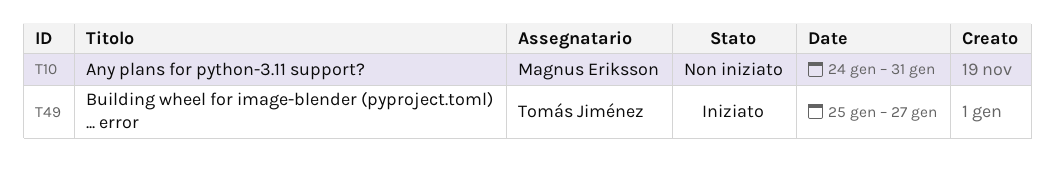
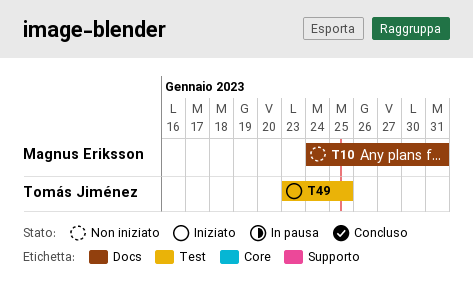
T49, start: Jan 25 -> Jan 23
T49, due: Jan 27 -> Jan 25

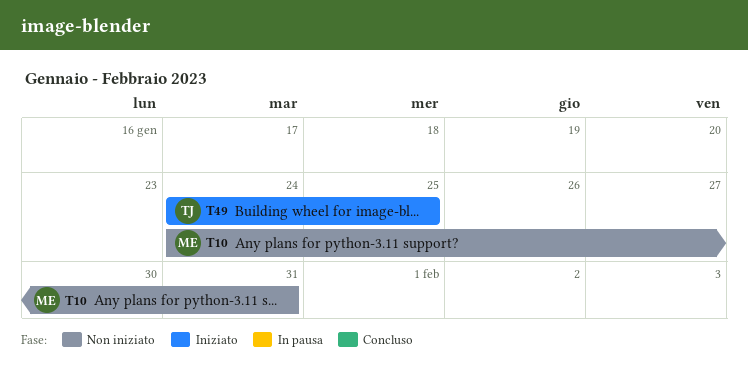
T49, start: Jan 23 -> Jan 24

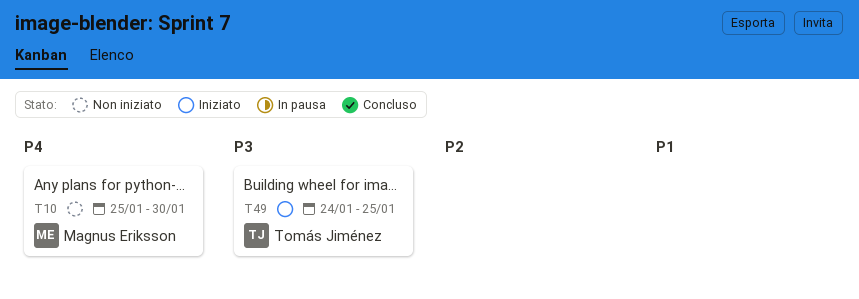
T10, start: Jan 24 -> Jan 25
T10, due: Jan 31 -> Jan 30

